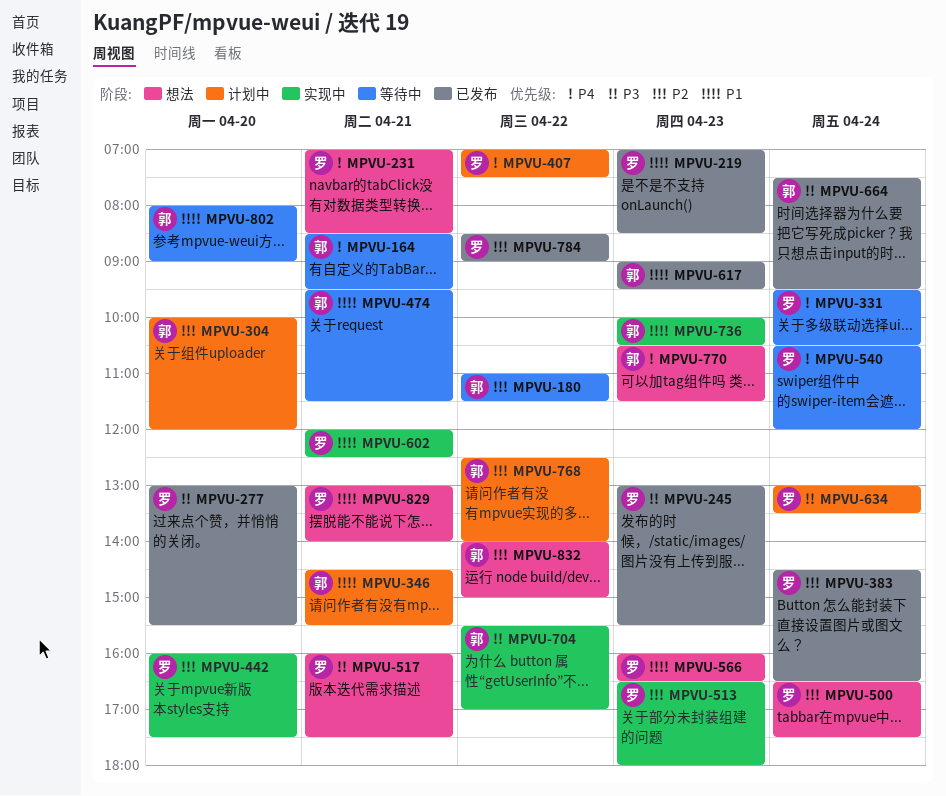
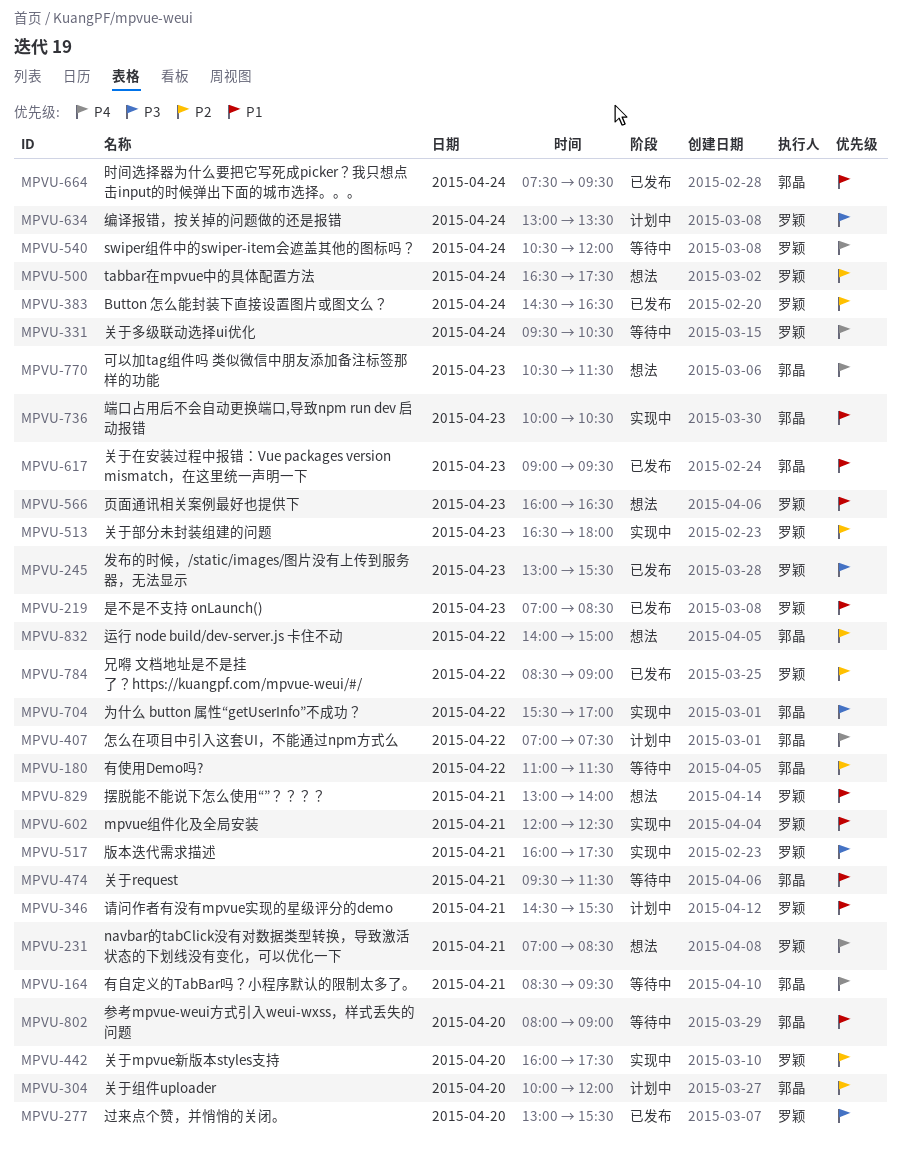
MPVU-346, owner: 郭晶 -> 罗颖
MPVU-407, owner: 罗颖 -> 郭晶
MPVU-517, status: 想法 -> 实现中
MPVU-664, priority: P3 -> P1
MPVU-768: present -> none

